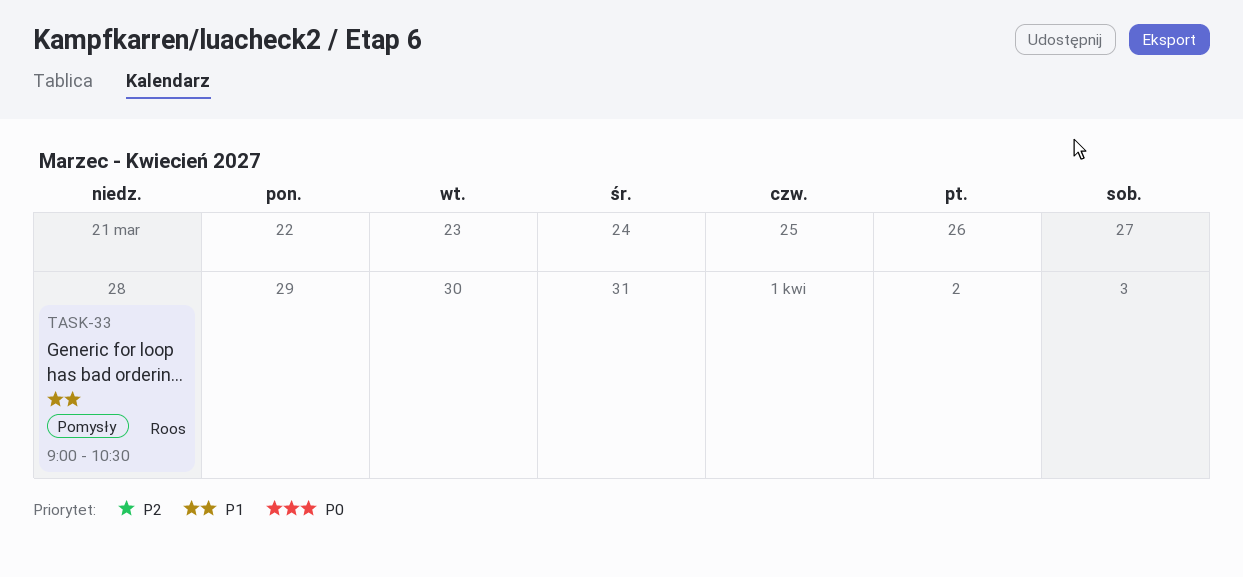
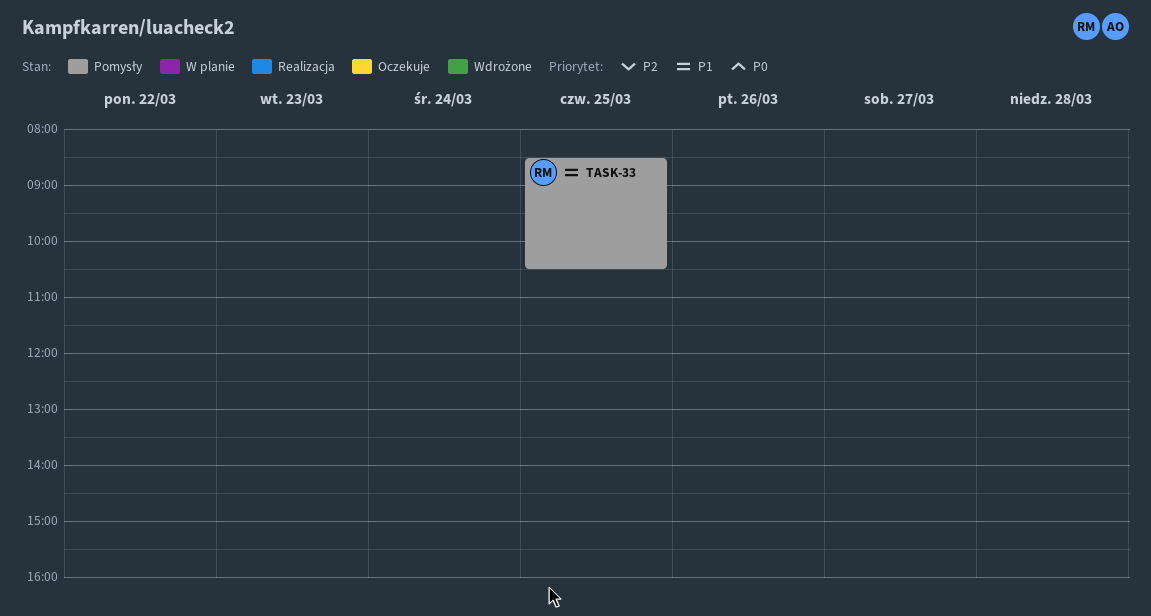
TASK-33, day: Mar 28 -> Mar 25
TASK-33, begins: 09:00 -> 08:30

